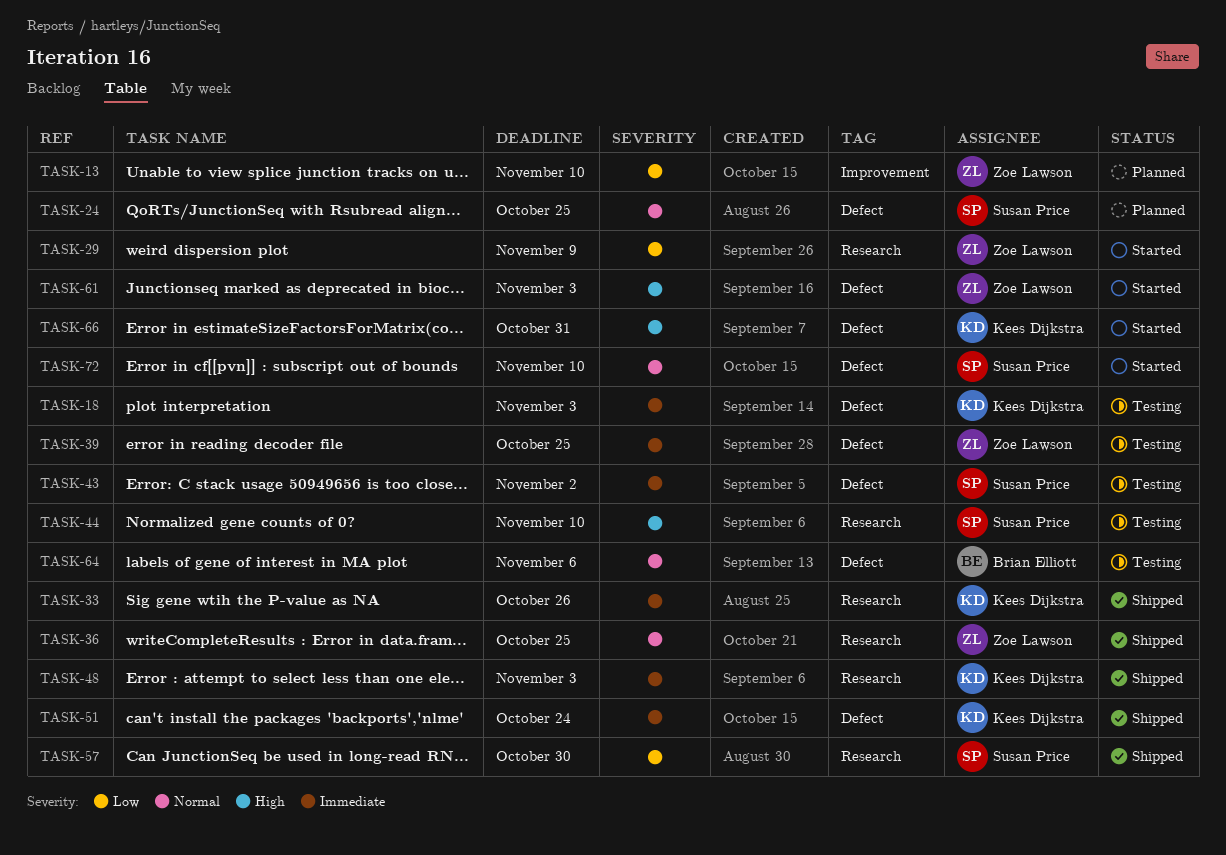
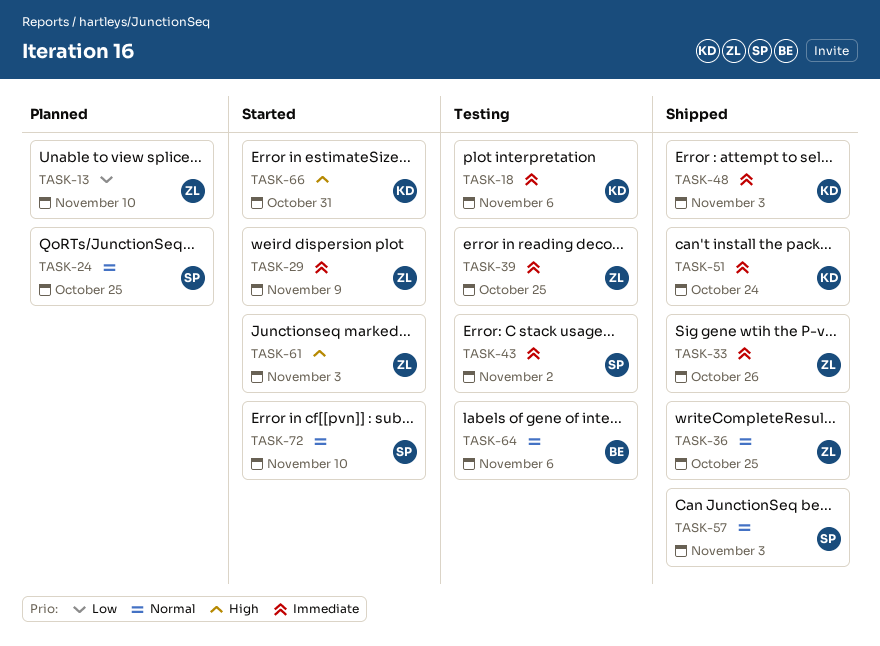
TASK-18, due: Nov 3 -> Nov 6
TASK-29, priority: Low -> Immediate
TASK-33, owner: Kees Dijkstra -> Zoe Lawson
TASK-44: present -> none
TASK-57, priority: Low -> Normal
TASK-57, due: Oct 30 -> Nov 3

